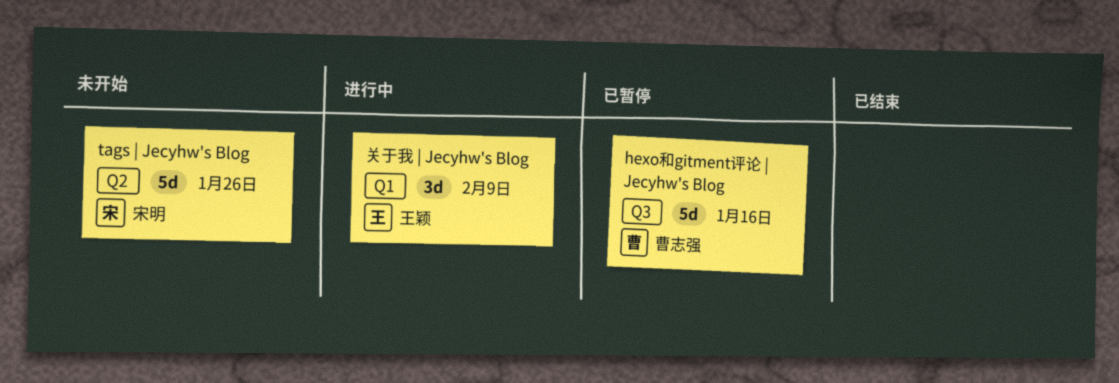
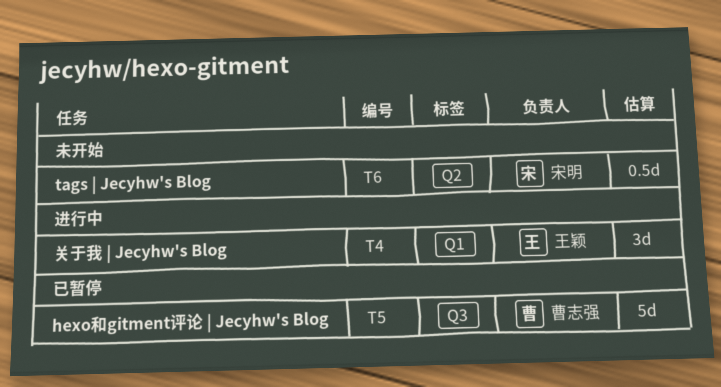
tags | Jecyhw's Blog, estimate: 5d -> 0.5d

